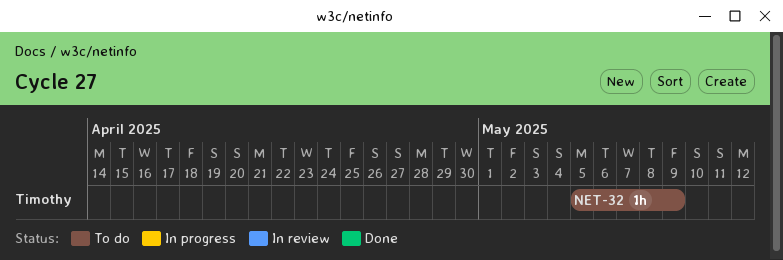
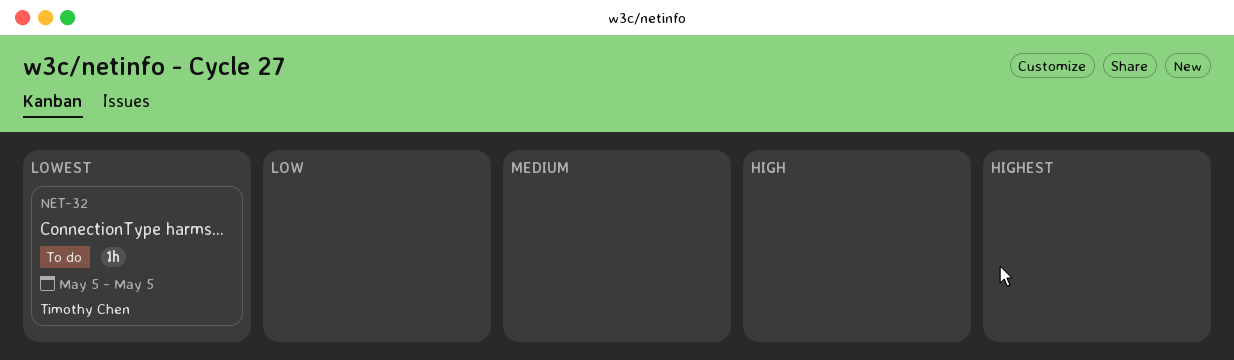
NET-32, due: May 9 -> May 5

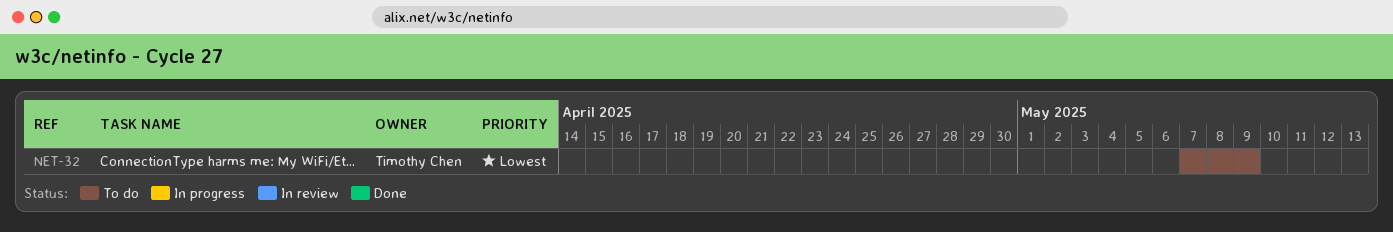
NET-32, start: May 5 -> May 7
NET-32, due: May 5 -> May 9

